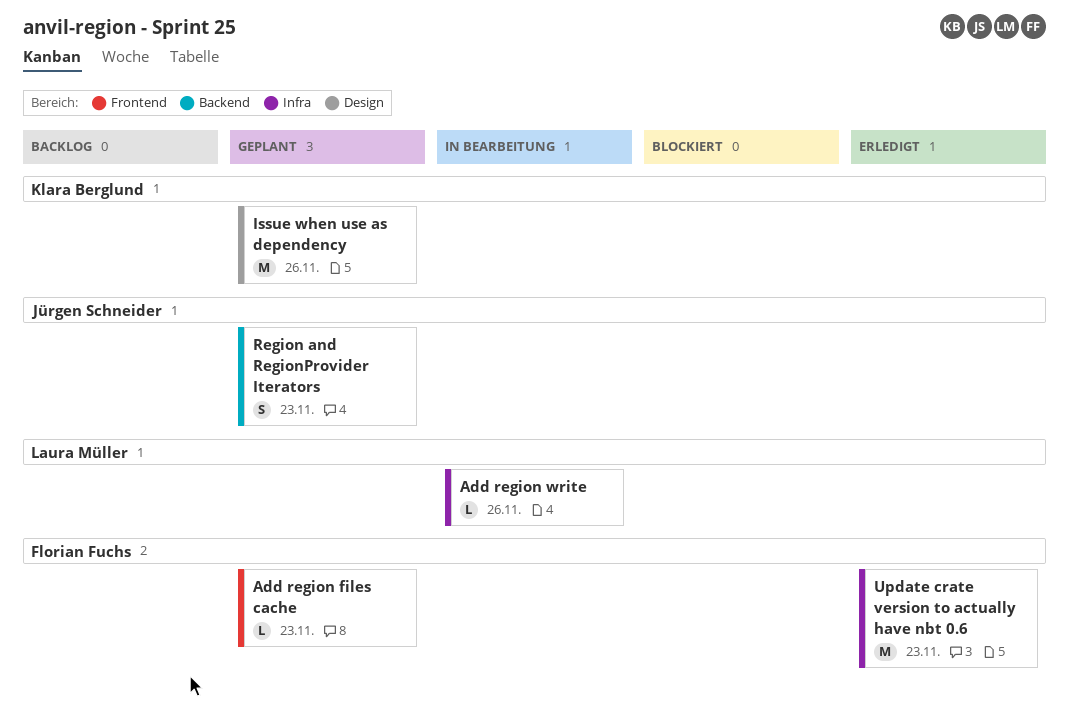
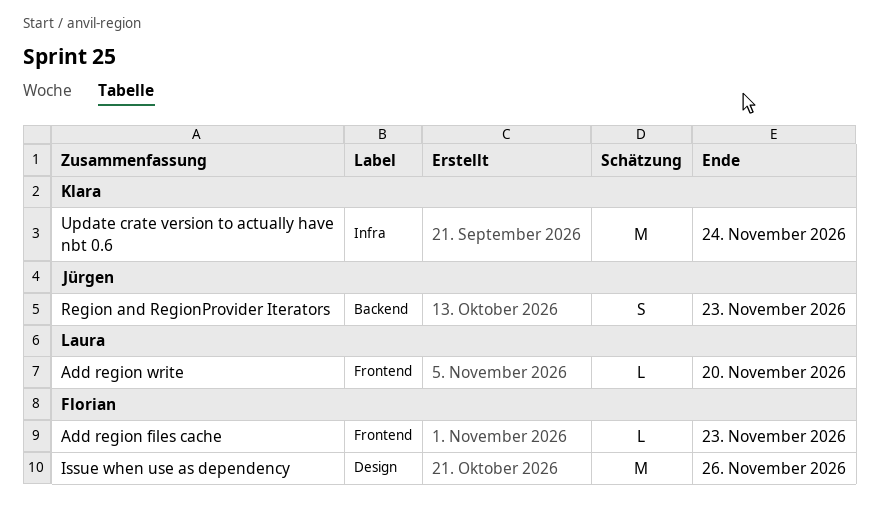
Add region write, label: Infra -> Frontend
Add region write, due: Nov 26 -> Nov 20
Issue when use as dependency, owner: Klara Berglund -> Florian Fuchs
Update crate version to actually have nbt 0.6, owner: Florian Fuchs -> Klara Berglund
Update crate version to actually have nbt 0.6, due: Nov 23 -> Nov 24

